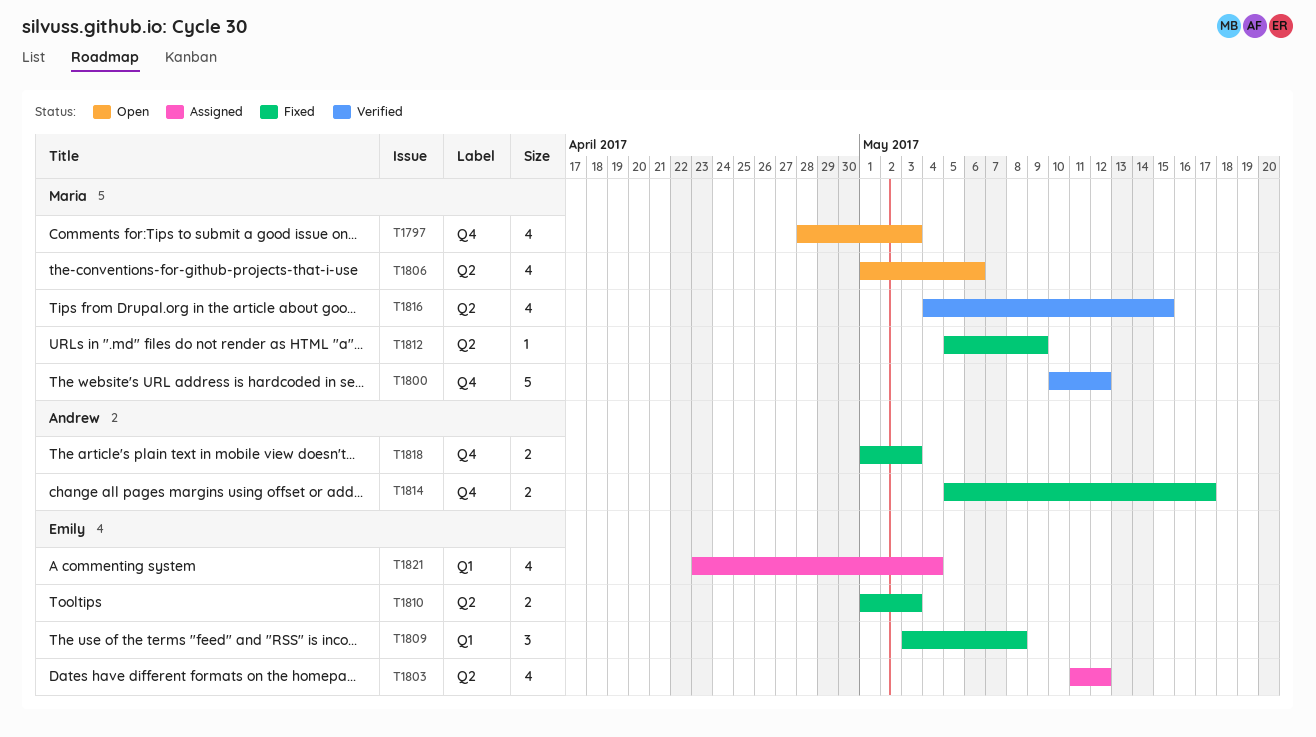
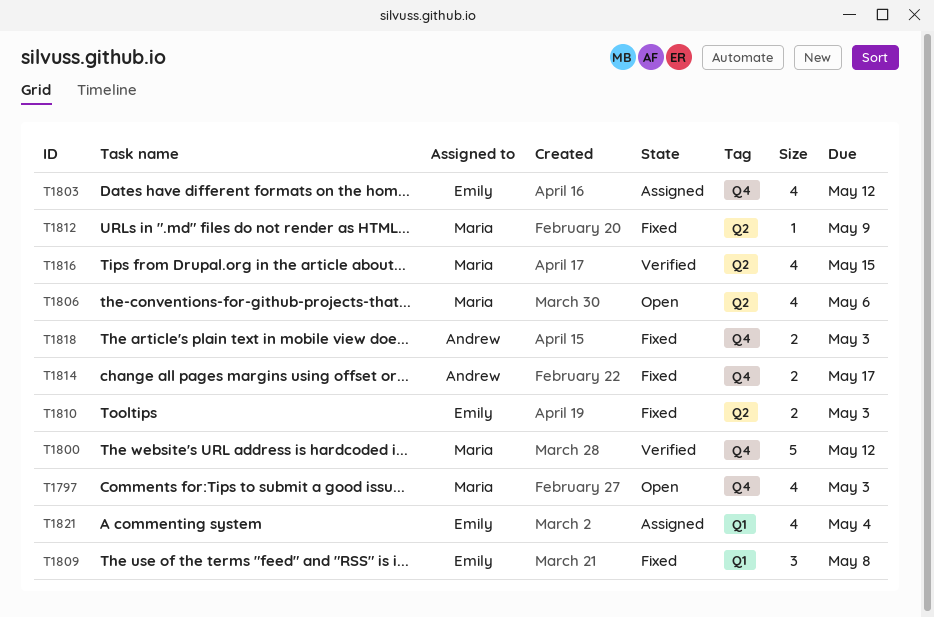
T1803, label: Q2 -> Q4

